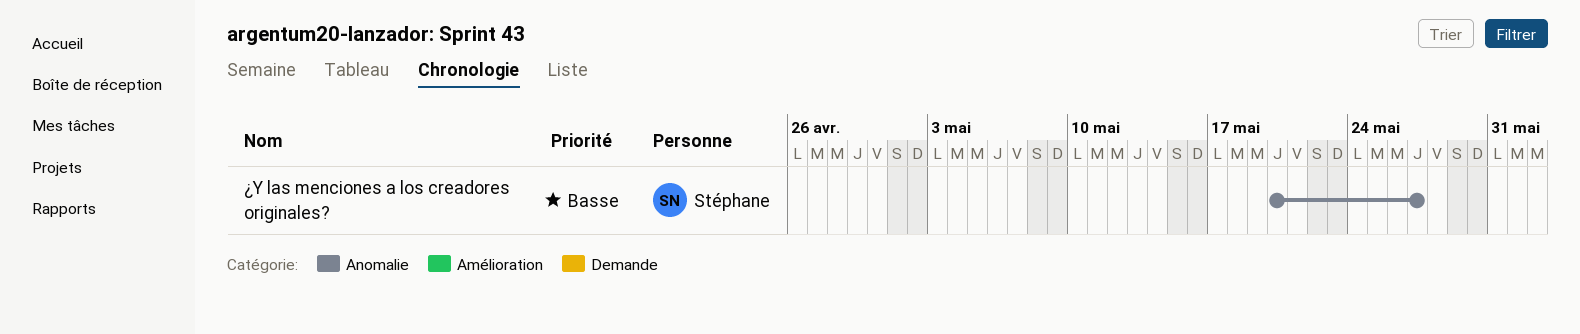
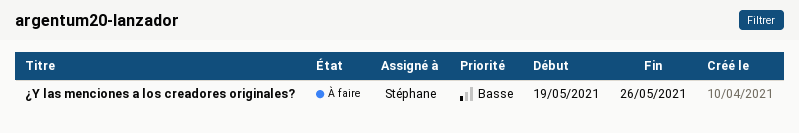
¿Y las menciones a los creadores originales?, start: May 20 -> May 19
¿Y las menciones a los creadores originales?, due: May 27 -> May 26

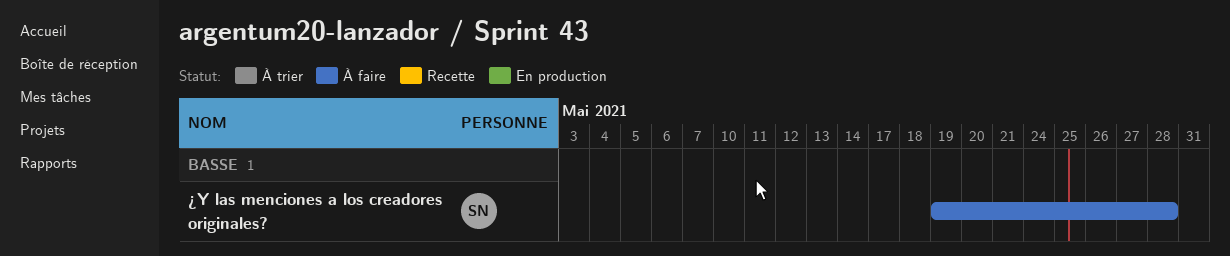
¿Y las menciones a los creadores originales?, due: May 26 -> May 28

